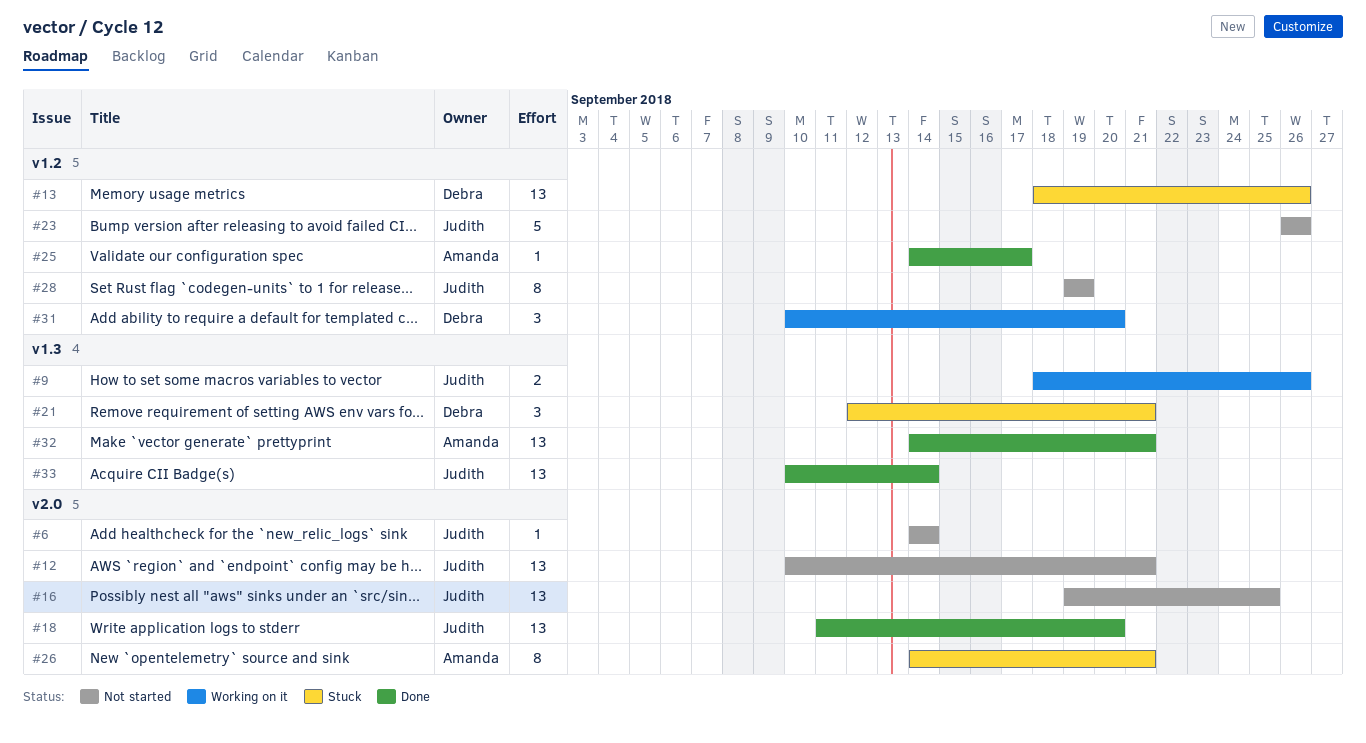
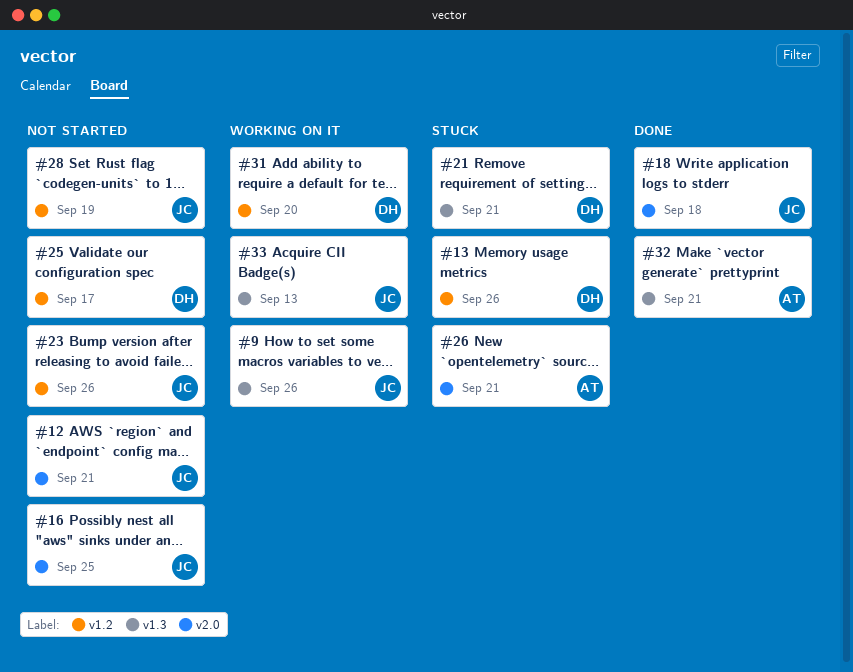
#6: present -> none
#18, due: Sep 20 -> Sep 18
#25, status: Done -> Not started
#25, owner: Amanda -> Debra
#33, status: Done -> Working on it
#33, due: Sep 14 -> Sep 13

